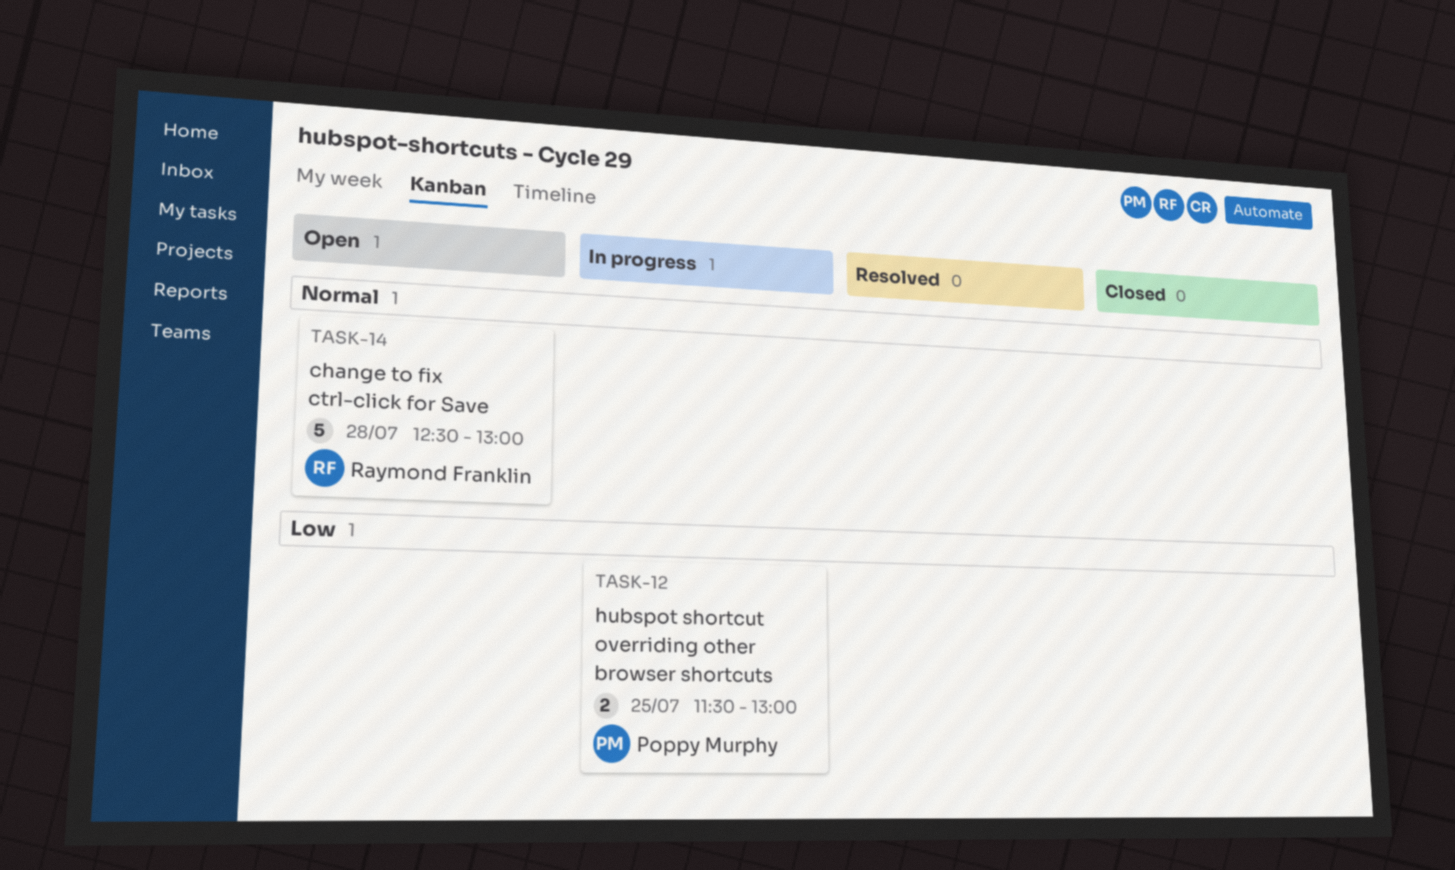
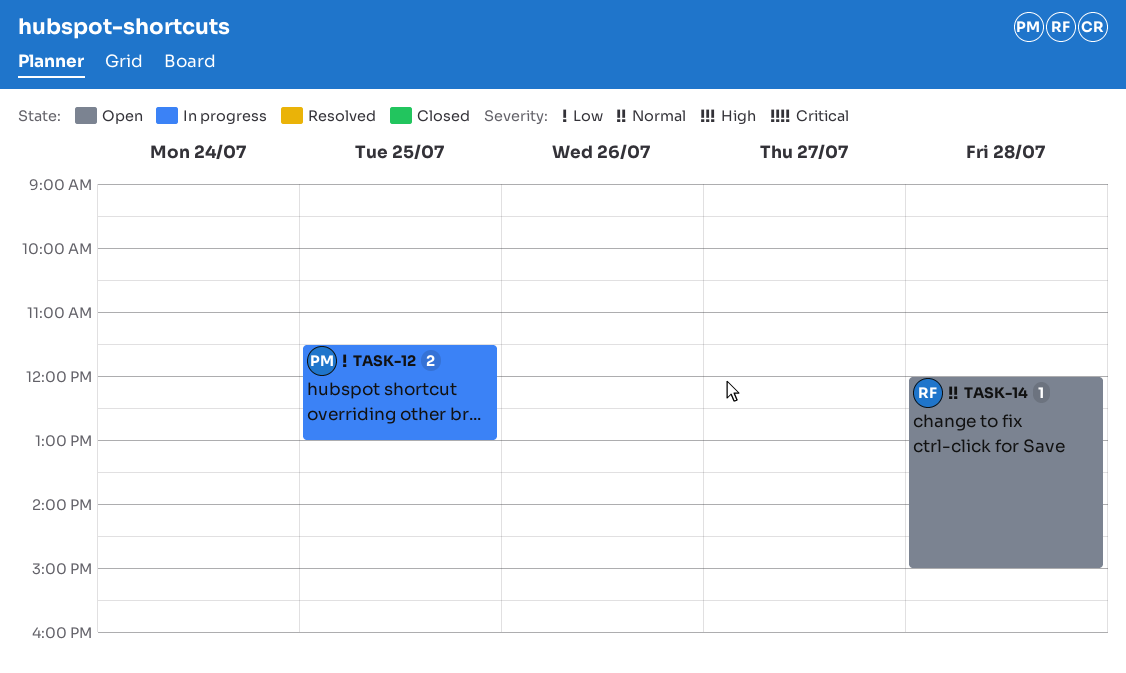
TASK-14, estimate: 5 -> 1
TASK-14, begins: 12:30 -> 12:00
TASK-14, ends: 13:00 -> 15:00

